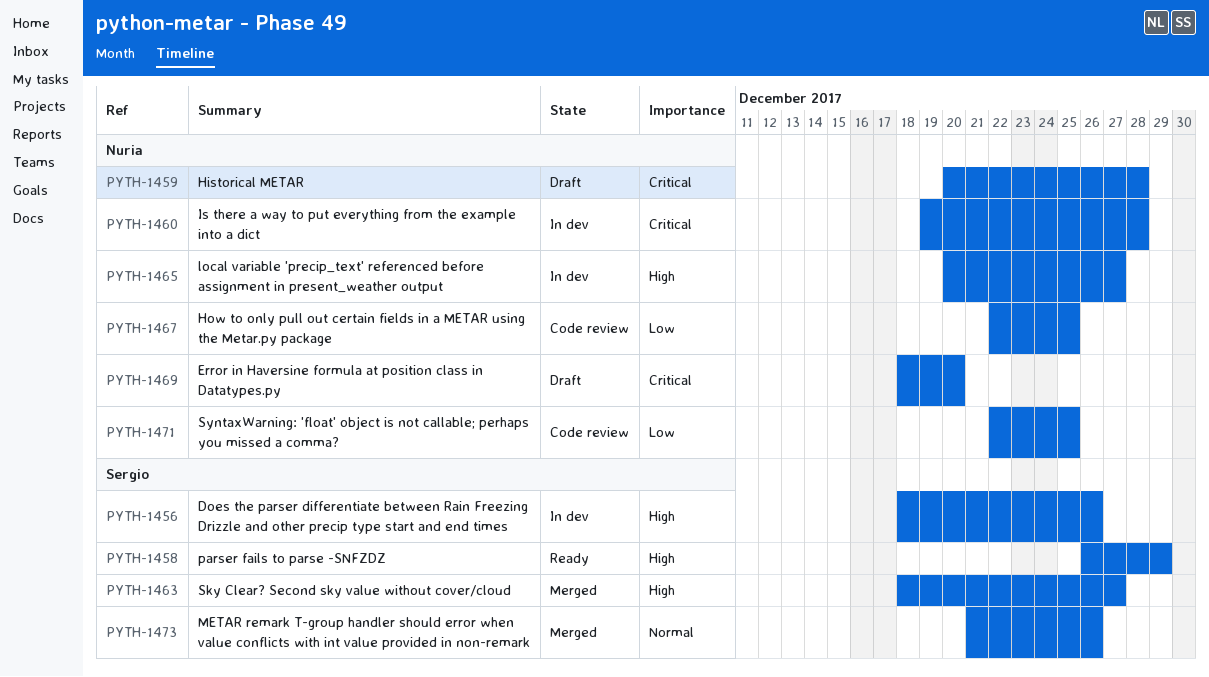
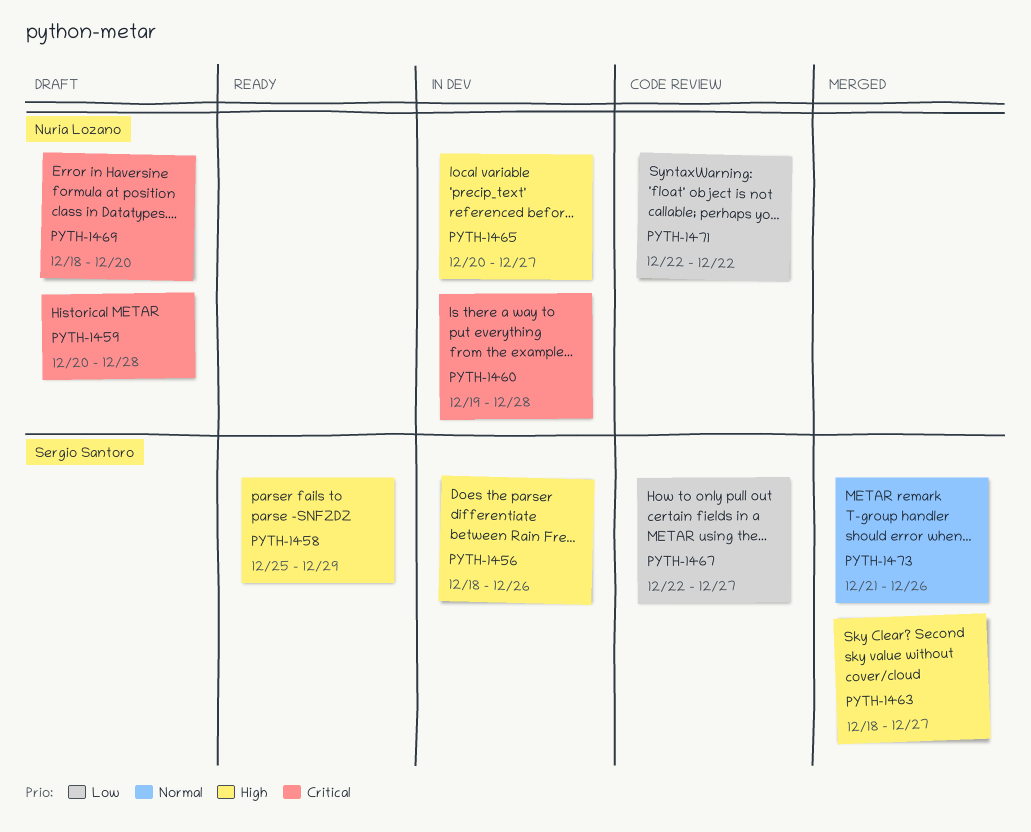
PYTH-1458, start: Dec 26 -> Dec 25
PYTH-1467, owner: Nuria Lozano -> Sergio Santoro
PYTH-1467, due: Dec 25 -> Dec 27
PYTH-1471, due: Dec 25 -> Dec 22

